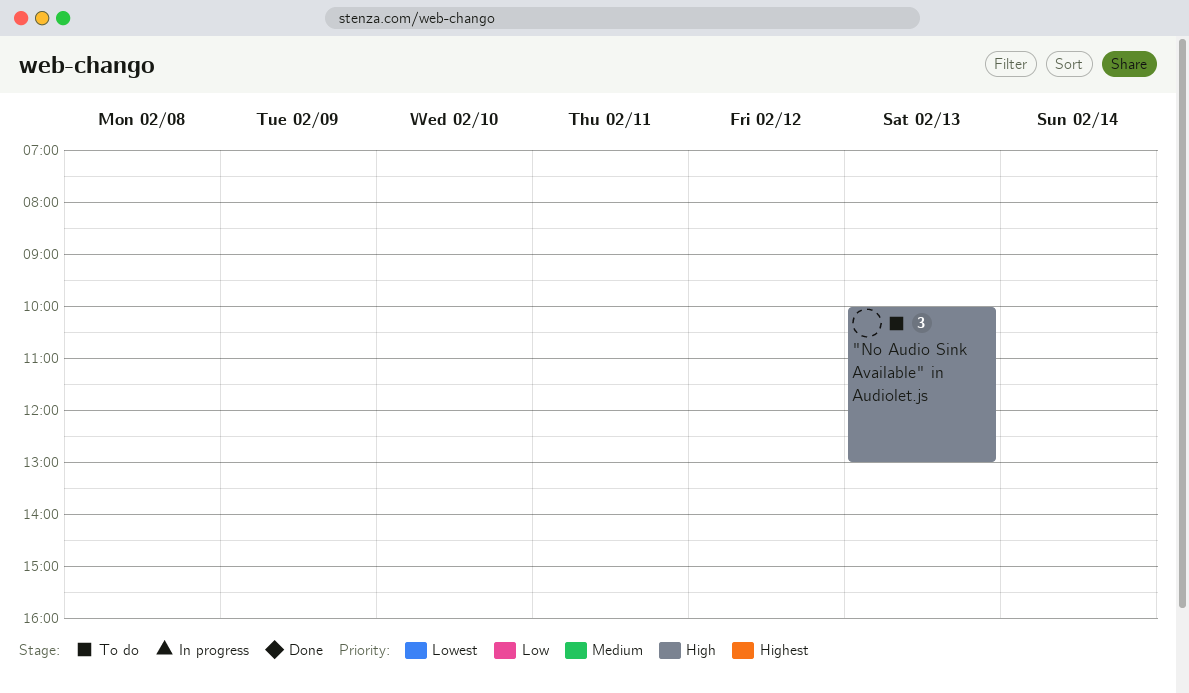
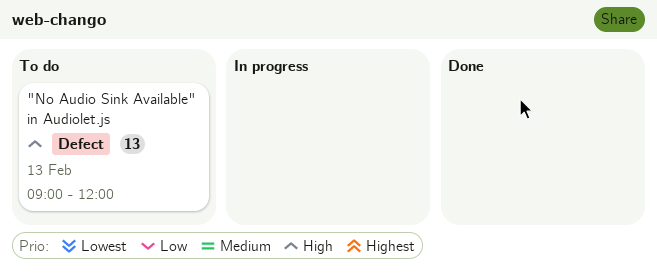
"No Audio Sink Available" in Audiolet.js, estimate: 3 -> 13
"No Audio Sink Available" in Audiolet.js, begins: 10:00 -> 09:00
"No Audio Sink Available" in Audiolet.js, ends: 13:00 -> 12:00

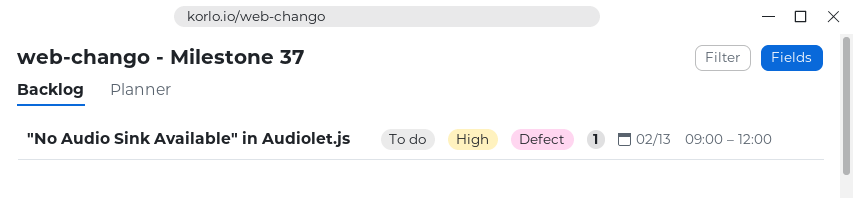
"No Audio Sink Available" in Audiolet.js, estimate: 13 -> 1

